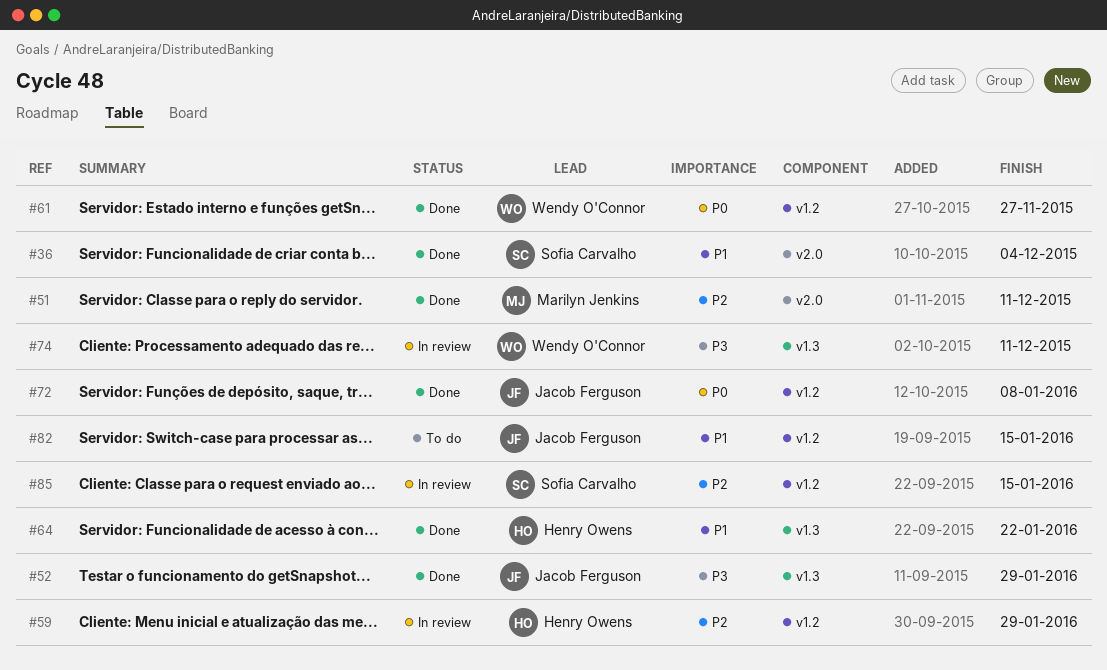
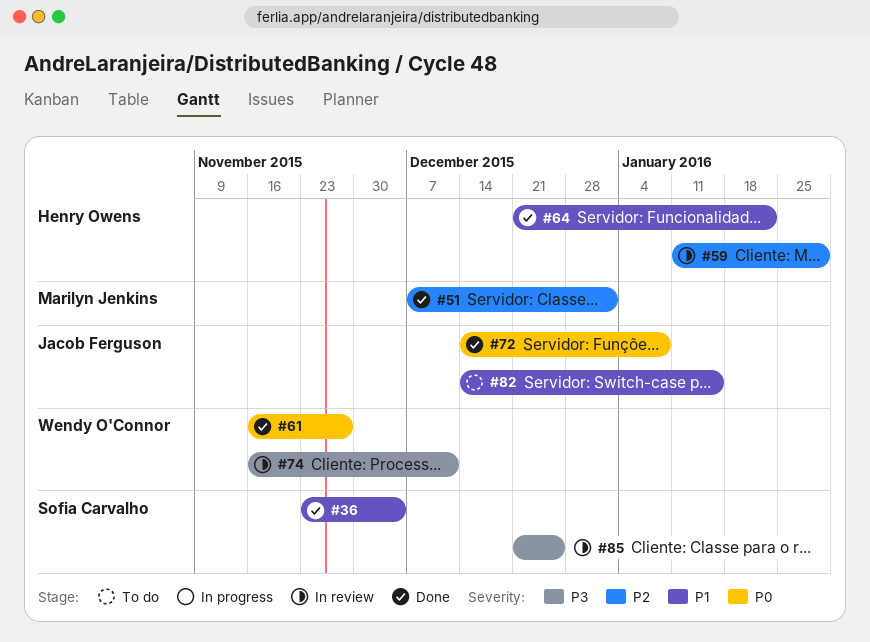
#51, due: Dec 11 -> Jan 1
#52: present -> none
#85, priority: P2 -> P3
#85, due: Jan 15 -> Dec 25

